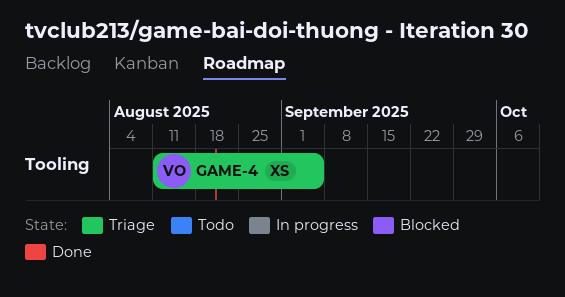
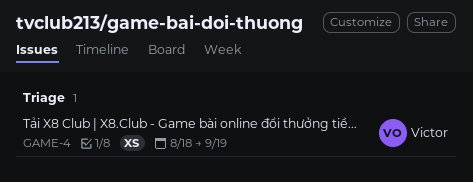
GAME-4, start: Aug 11 -> Aug 18
GAME-4, due: Sep 5 -> Sep 19

